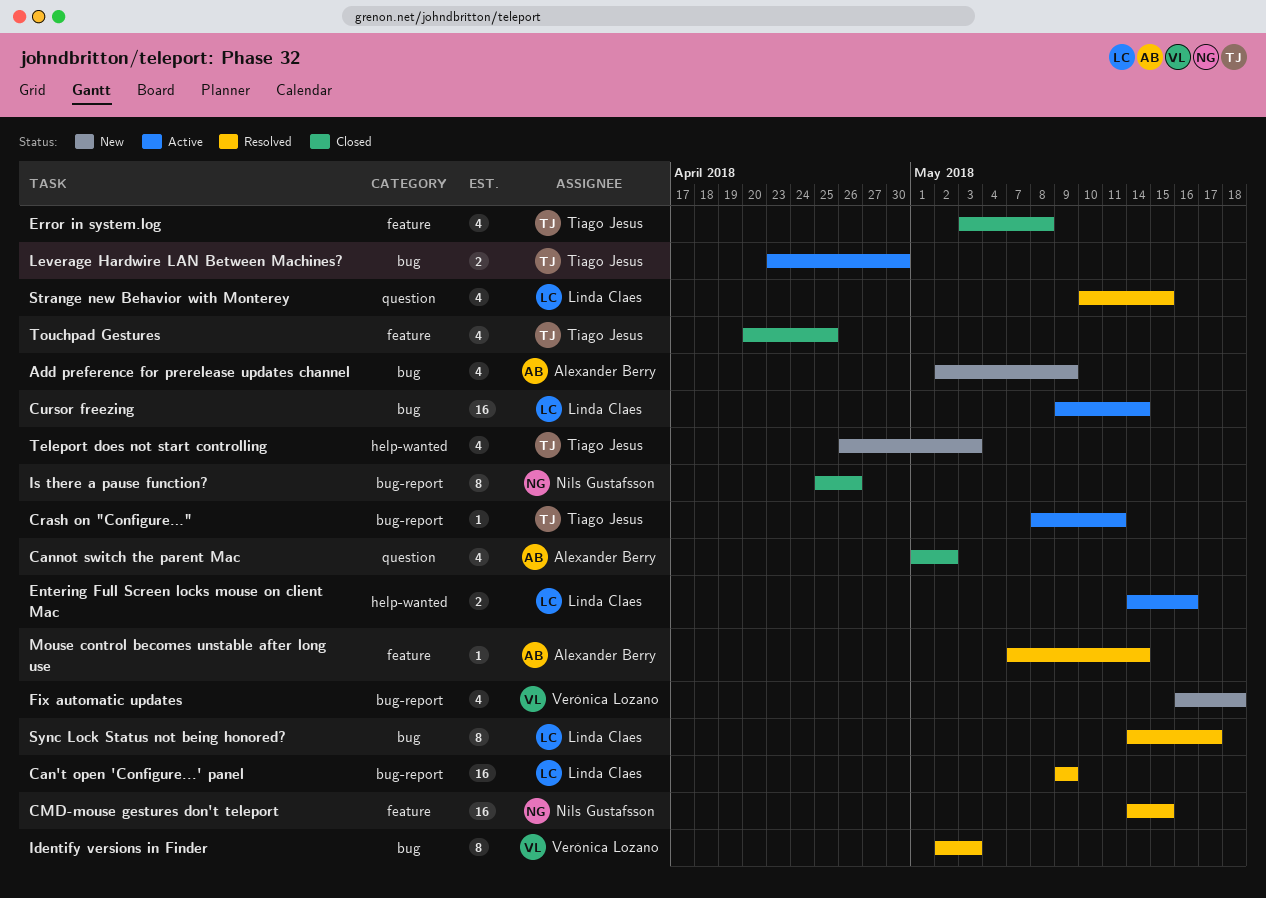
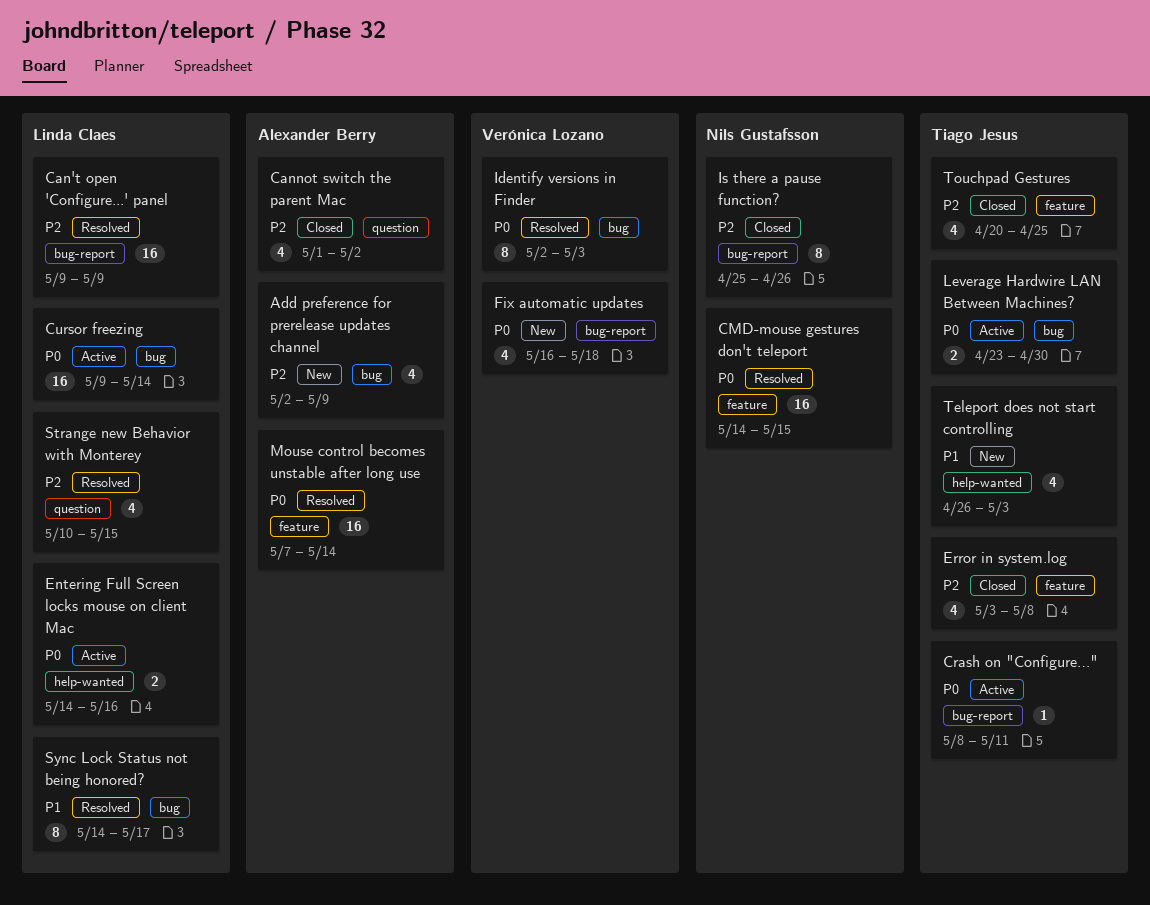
Mouse control becomes unstable after long use, estimate: 1 -> 16

